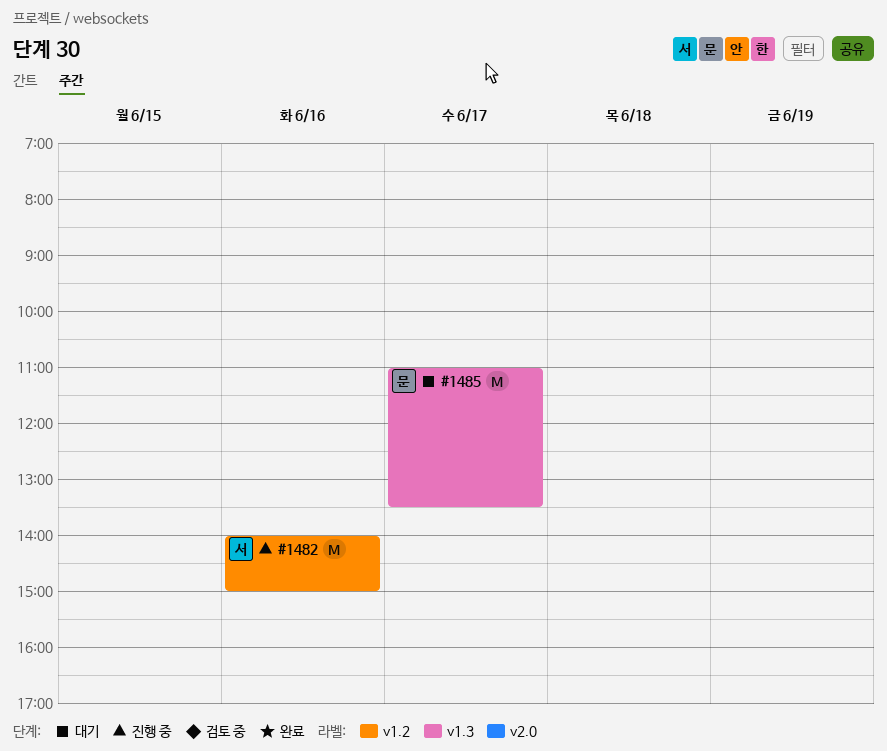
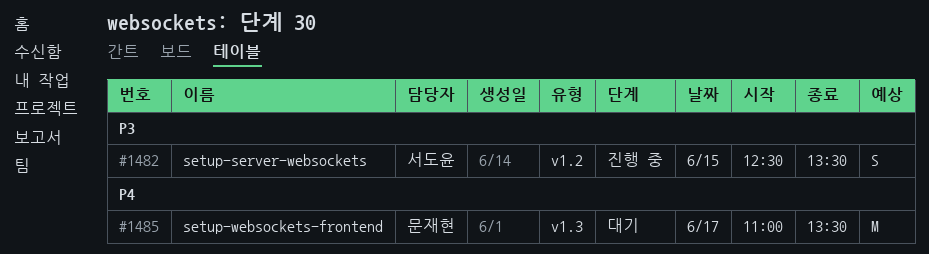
#1482, estimate: M -> S
#1482, day: Jun 16 -> Jun 15
#1482, begins: 14:00 -> 12:30
#1482, ends: 15:00 -> 13:30

